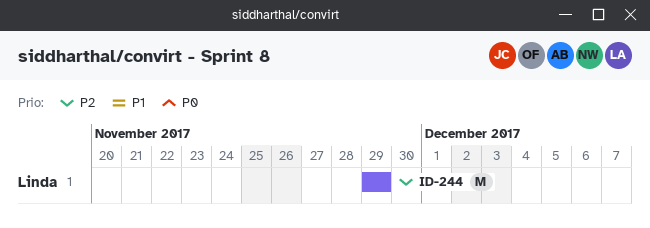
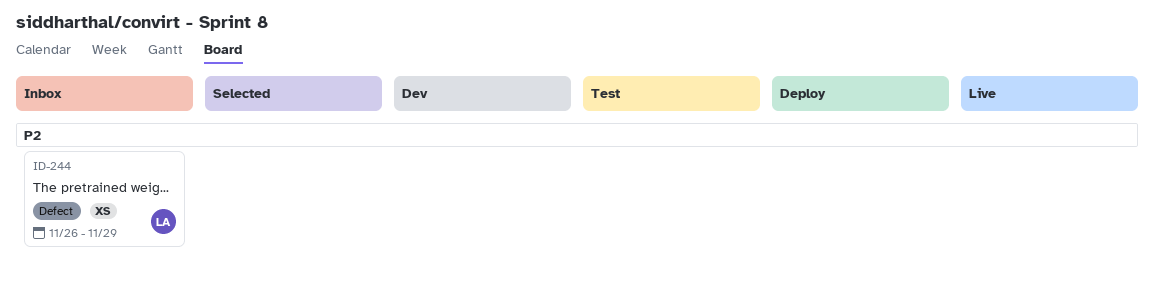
ID-244, estimate: M -> XS
ID-244, start: Nov 29 -> Nov 26

